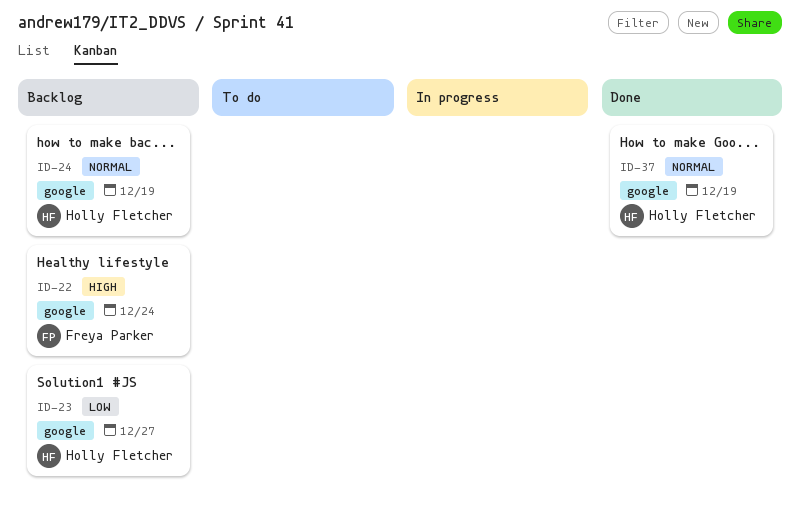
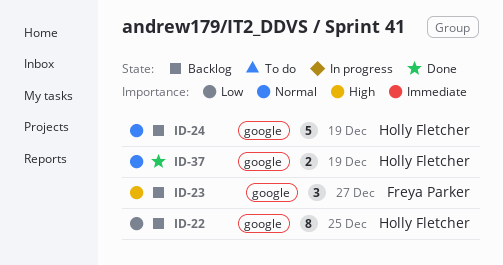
ID-22, owner: Freya Parker -> Holly Fletcher
ID-22, priority: High -> Low
ID-22, due: Dec 24 -> Dec 25
ID-23, owner: Holly Fletcher -> Freya Parker
ID-23, priority: Low -> High

